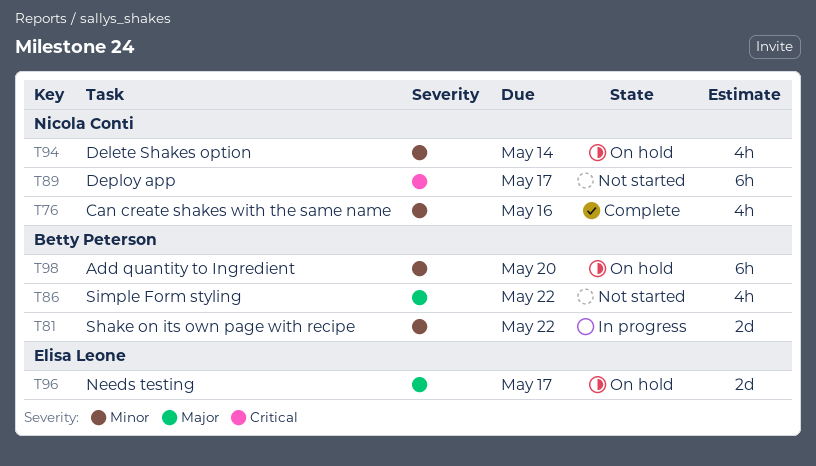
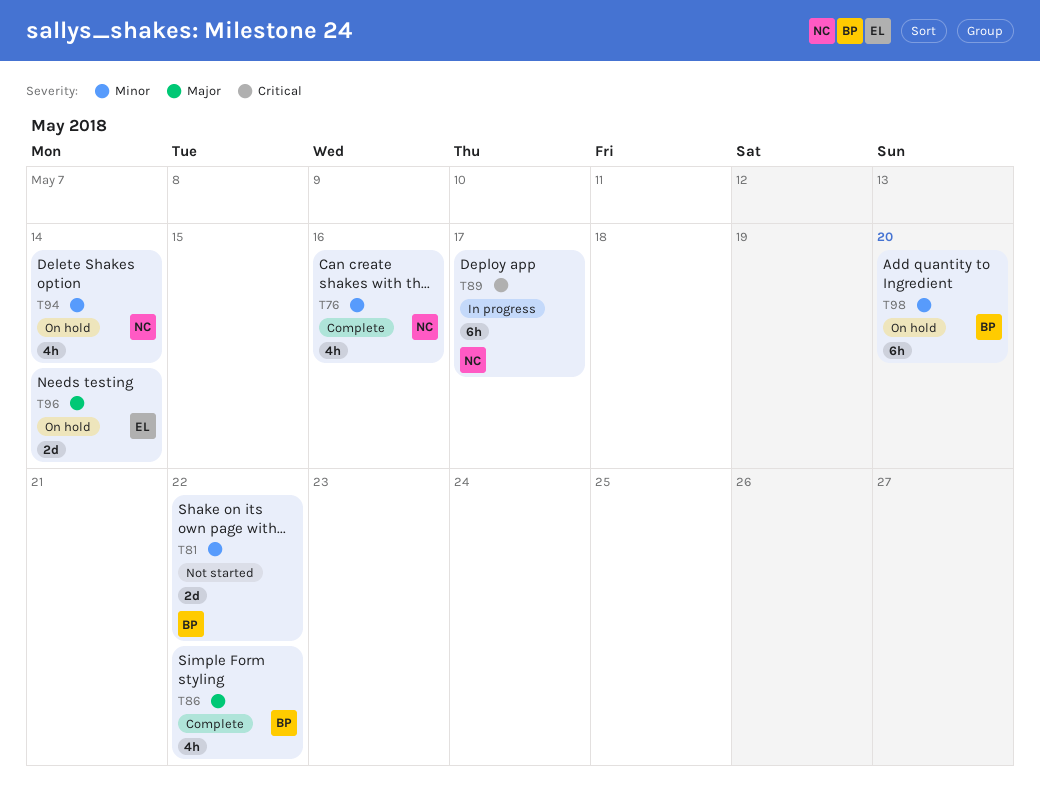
T81, status: In progress -> Not started
T86, status: Not started -> Complete
T89, status: Not started -> In progress
T96, due: May 17 -> May 14

